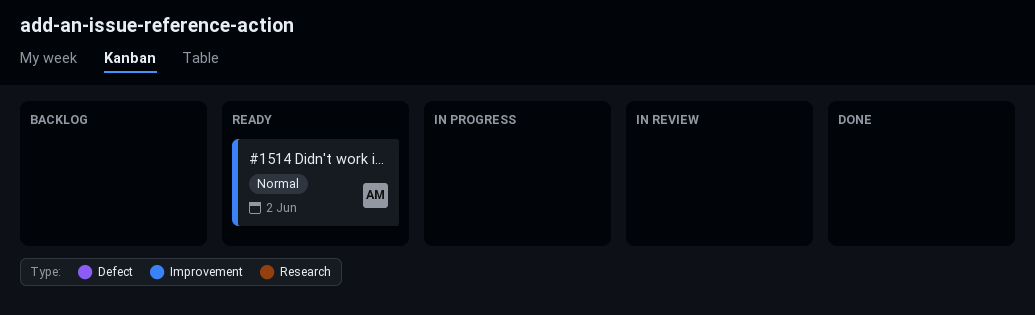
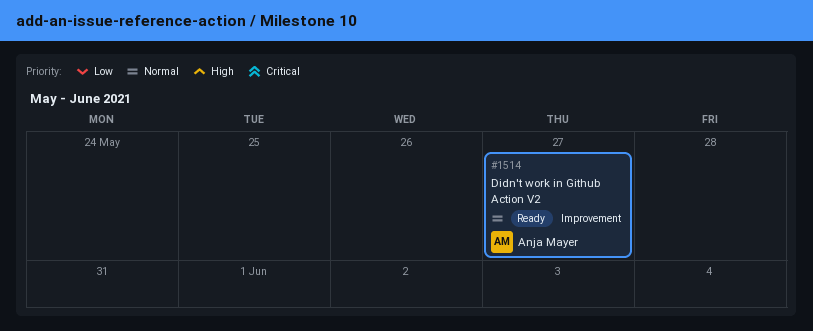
#1514, due: Jun 2 -> May 27

